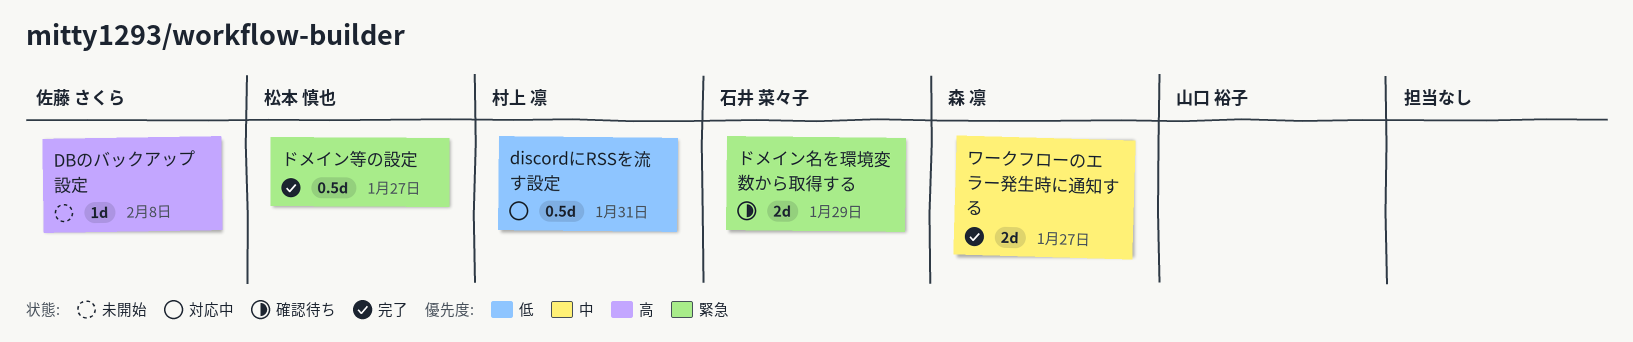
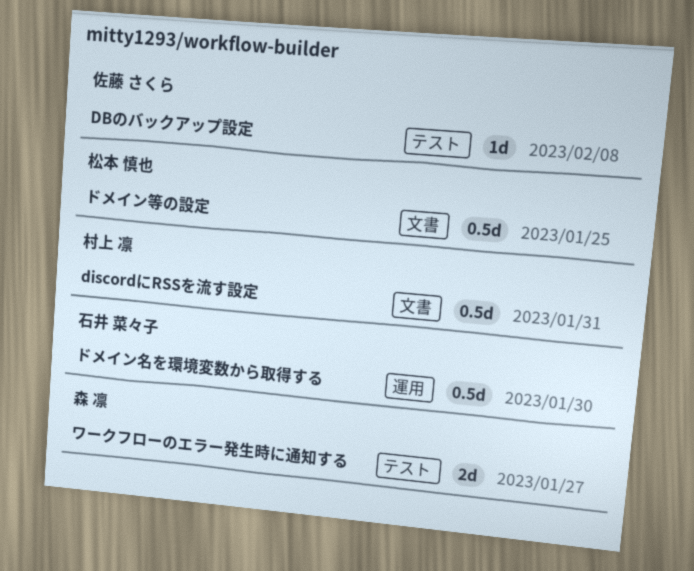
ドメイン名を環境変数から取得する, estimate: 2d -> 0.5d
ドメイン名を環境変数から取得する, due: Jan 29 -> Jan 30
ドメイン等の設定, due: Jan 27 -> Jan 25

